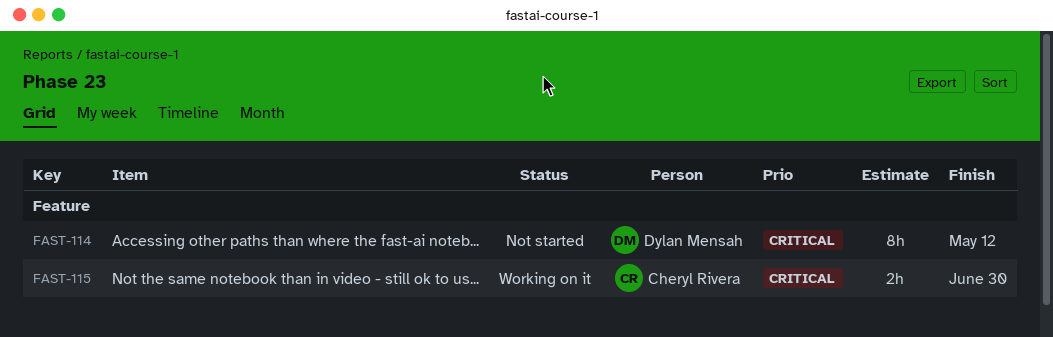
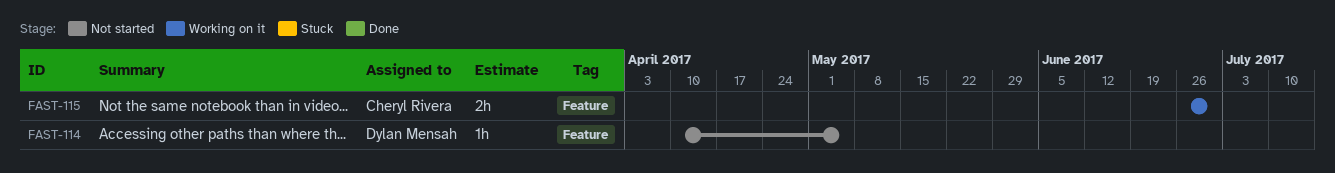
FAST-114, estimate: 8h -> 1h
FAST-114, due: May 12 -> May 5

